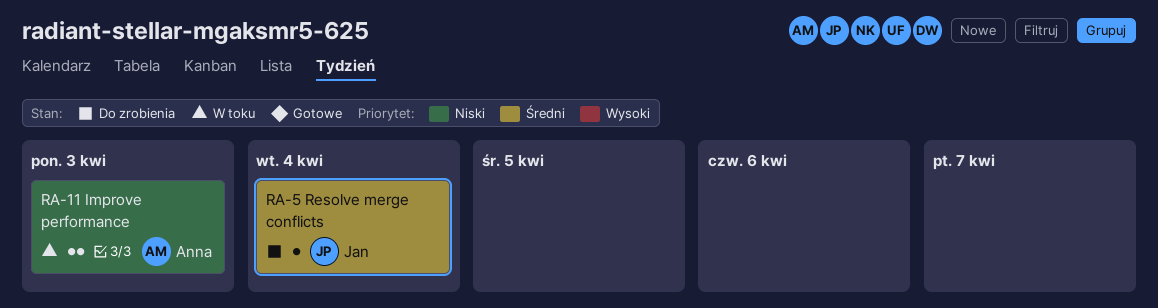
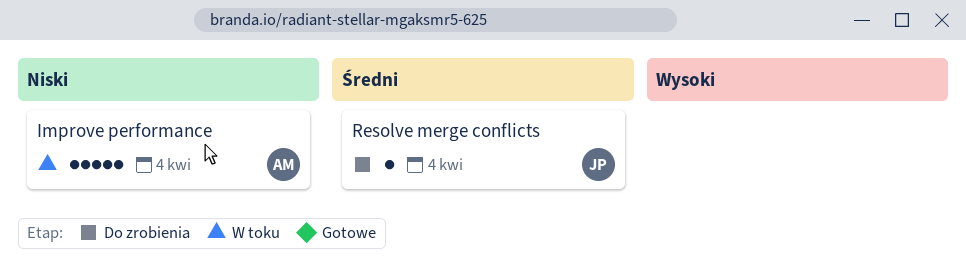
Improve performance, estimate: 2 -> 5
Improve performance, due: Apr 3 -> Apr 4

